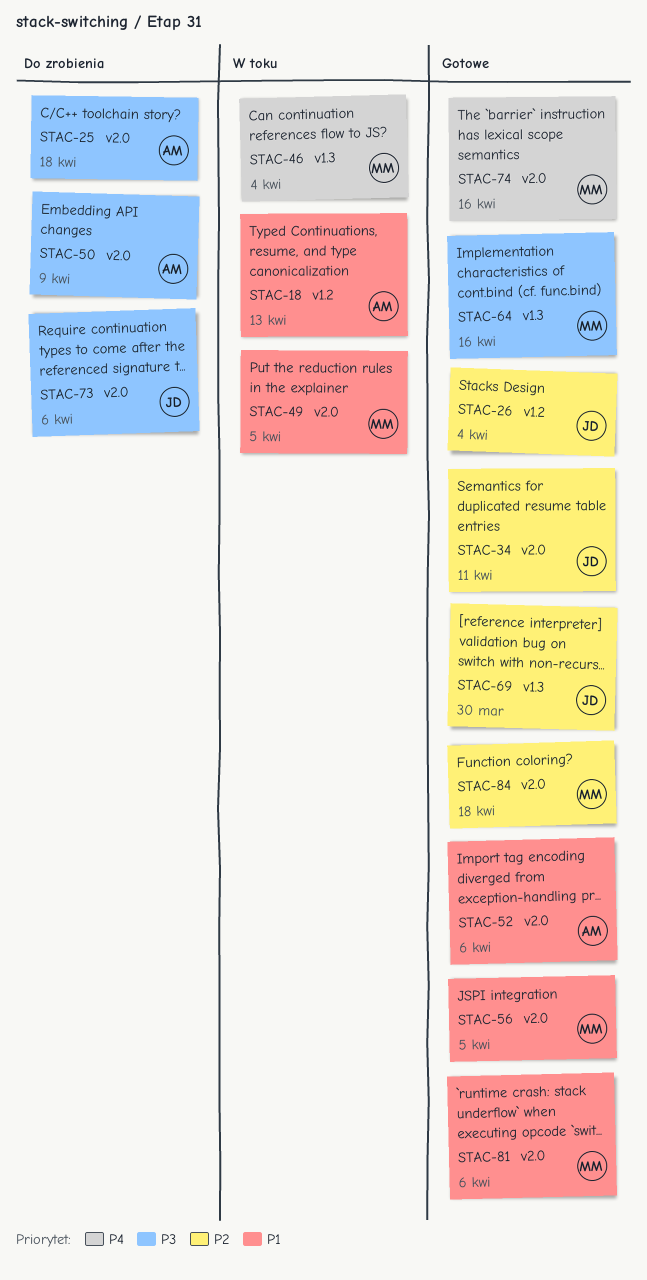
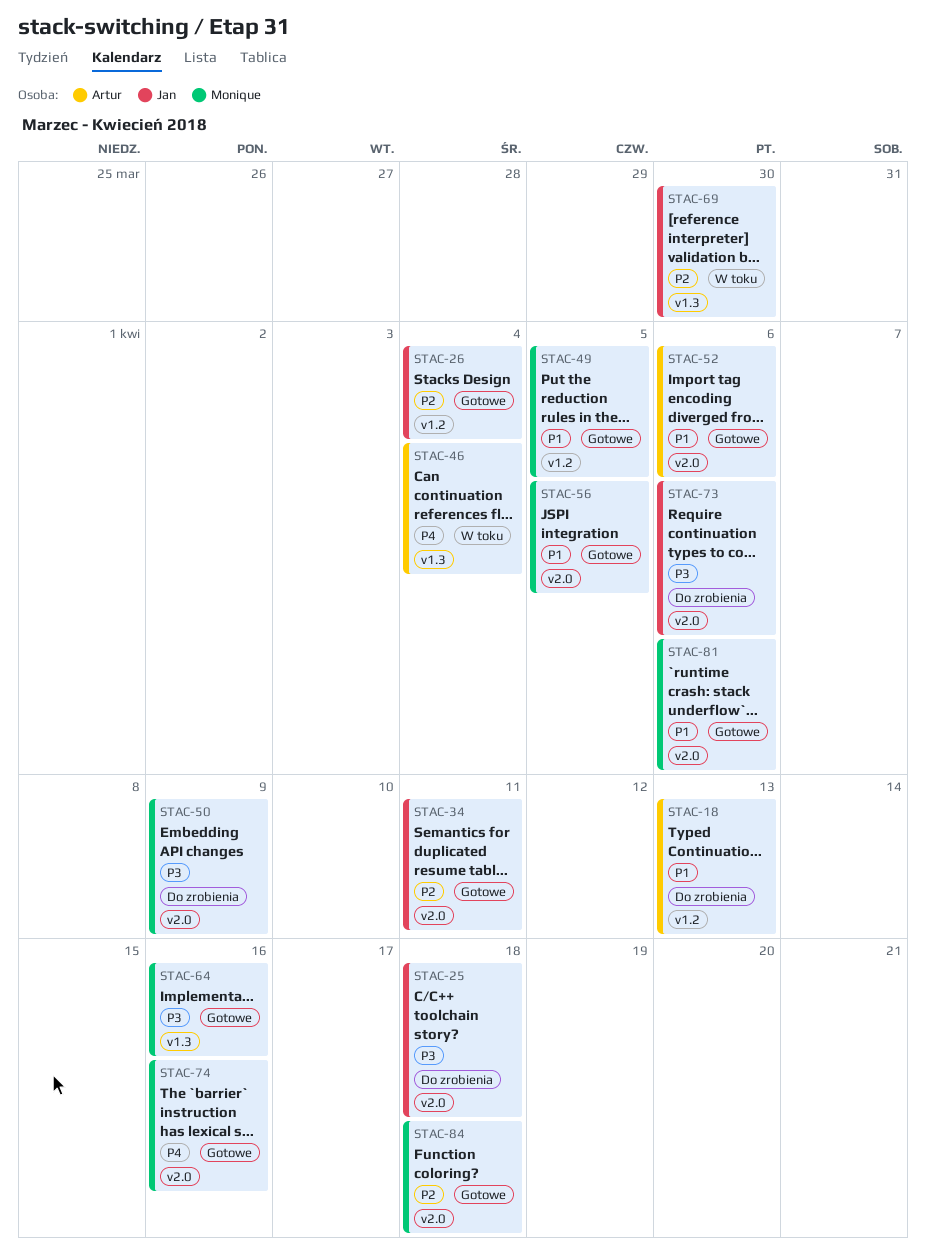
STAC-18, status: W toku -> Do zrobienia
STAC-25, owner: Artur -> Jan
STAC-46, owner: Monique -> Artur
STAC-49, status: W toku -> Gotowe
STAC-49, label: v2.0 -> v1.2
STAC-50, owner: Artur -> Monique
STAC-69, status: Gotowe -> W toku

